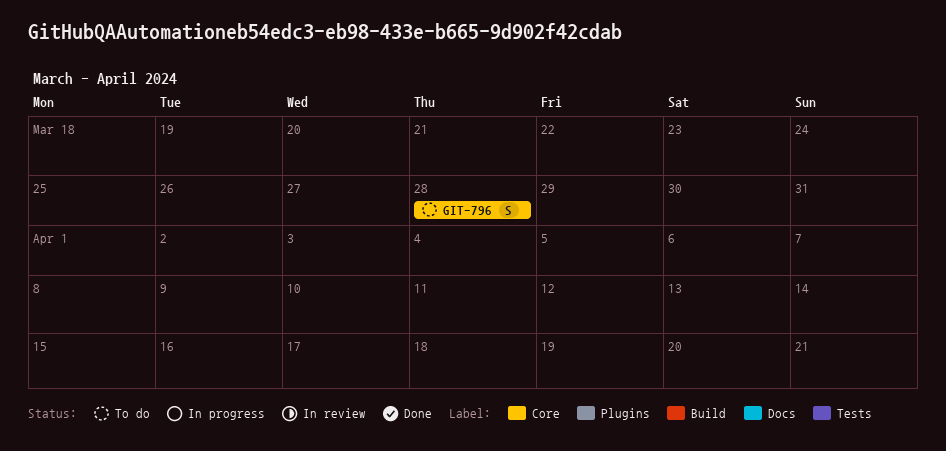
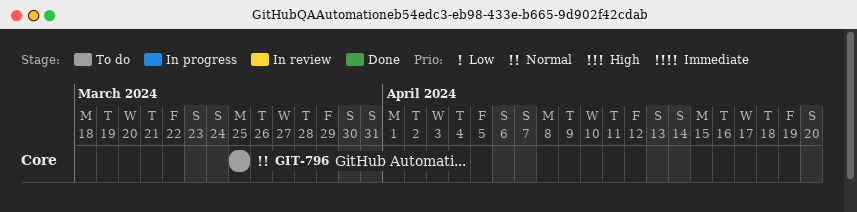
GIT-796, start: Mar 28 -> Mar 25
GIT-796, due: Mar 28 -> Mar 25

